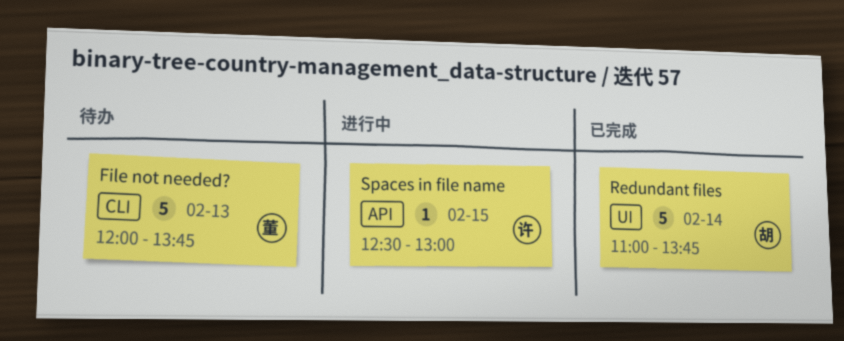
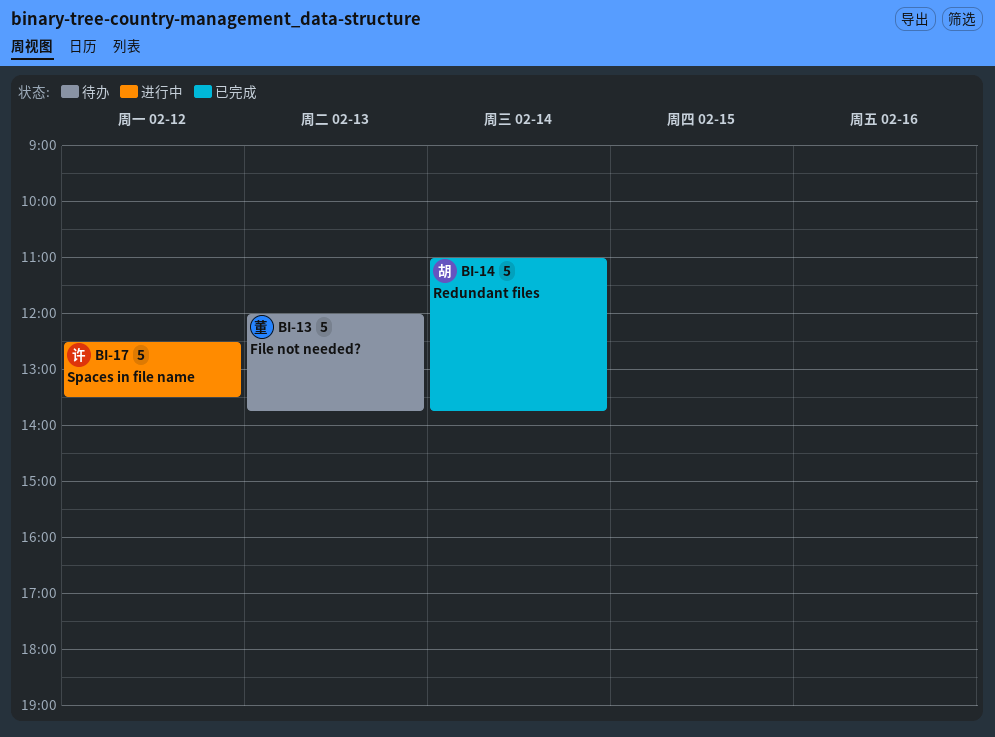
Spaces in file name, estimate: 1 -> 5
Spaces in file name, day: Feb 15 -> Feb 12
Spaces in file name, ends: 13:00 -> 13:30

